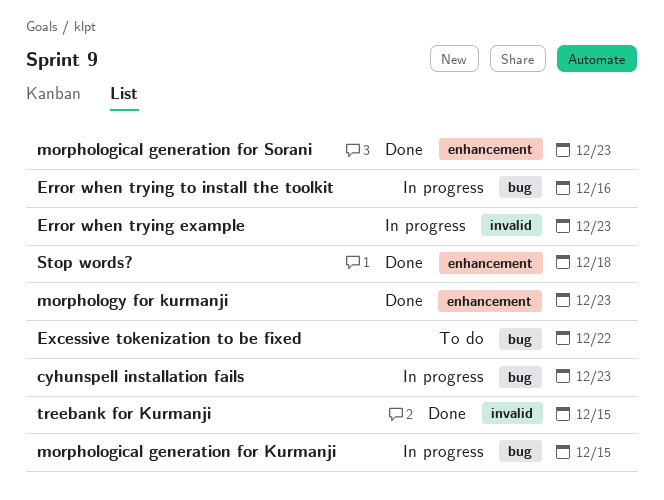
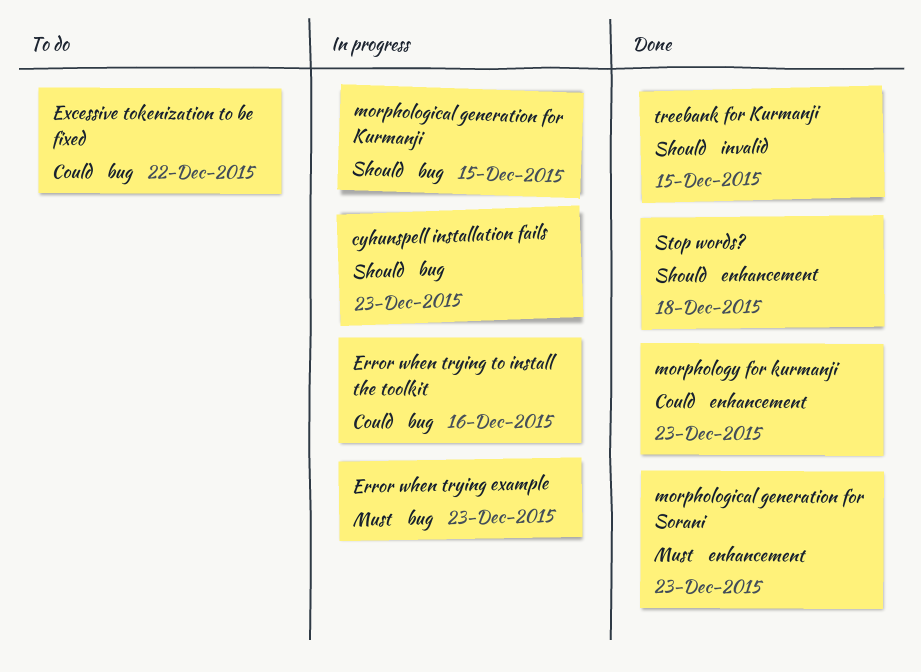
Error when trying example, label: invalid -> bug

